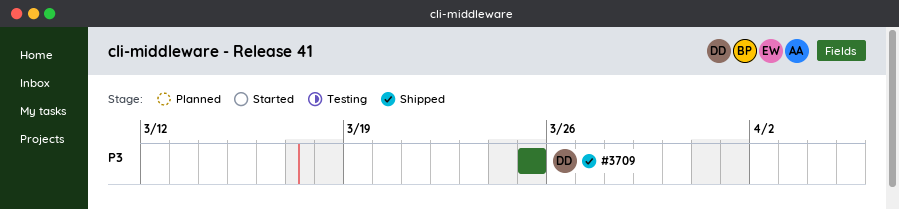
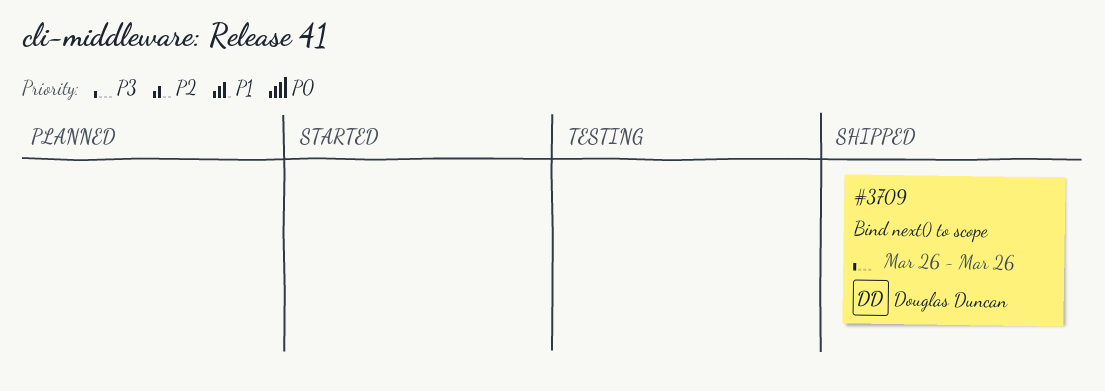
#3709, start: Mar 25 -> Mar 26
#3709, due: Mar 25 -> Mar 26

